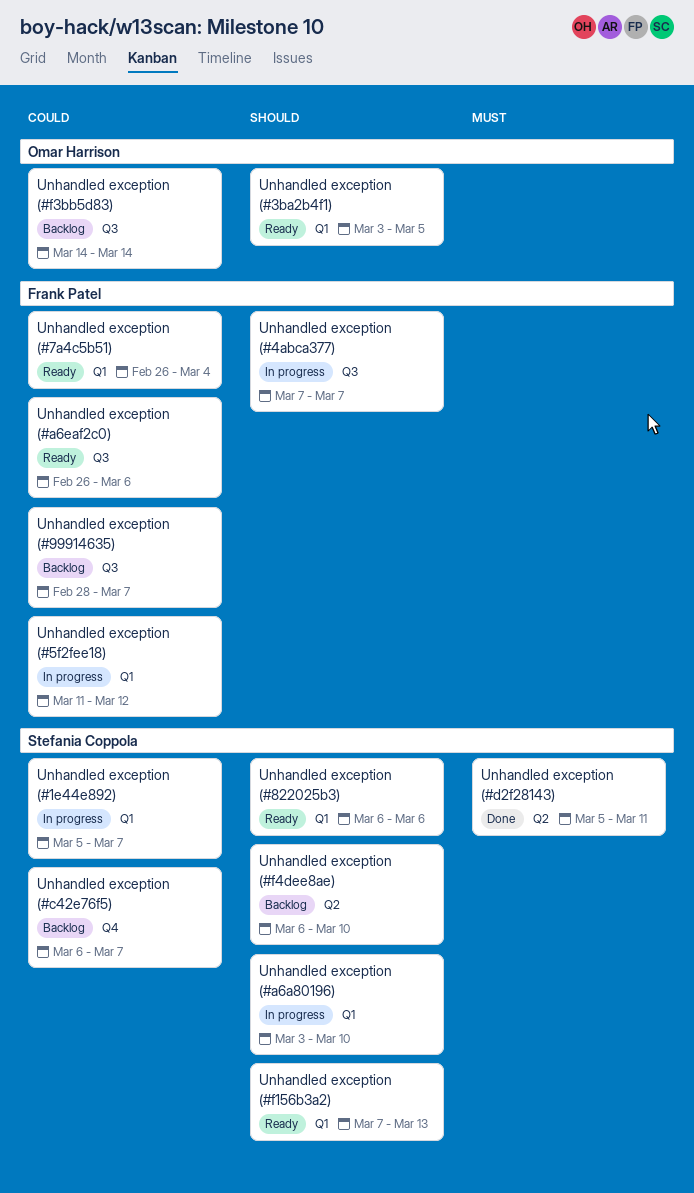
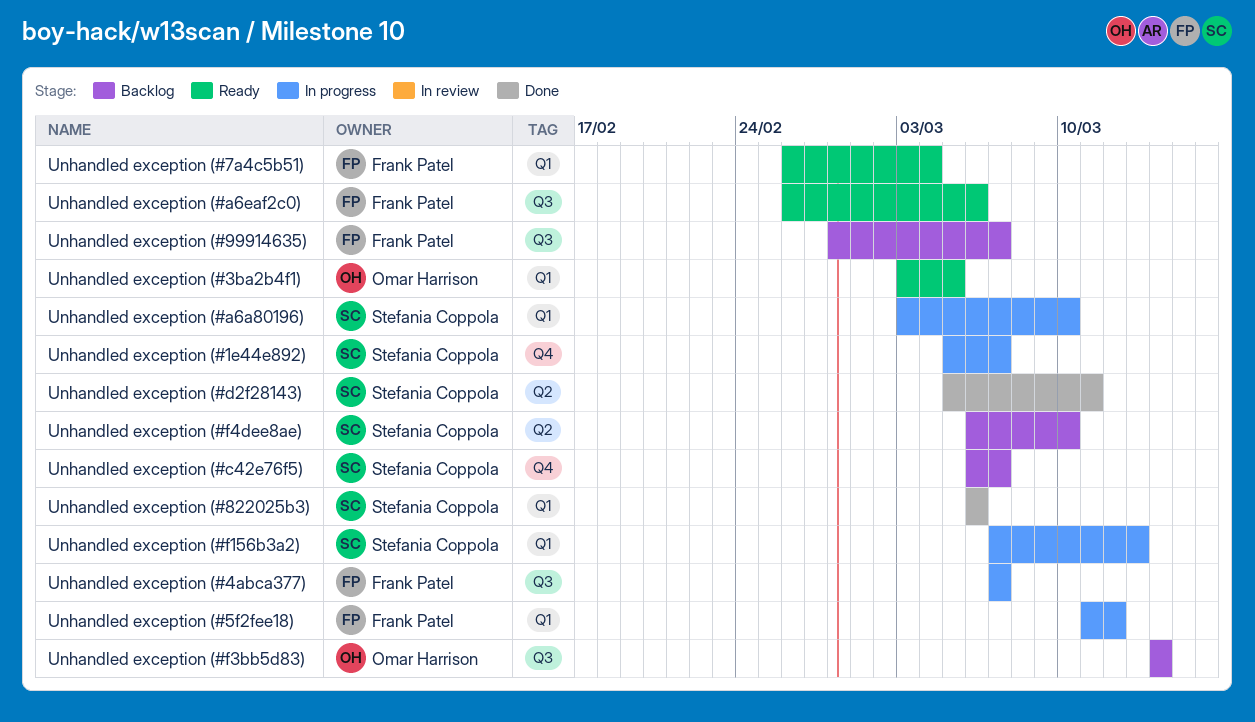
Unhandled exception (#1e44e892), label: Q1 -> Q4
Unhandled exception (#822025b3), status: Ready -> Done
Unhandled exception (#f156b3a2), status: Ready -> In progress

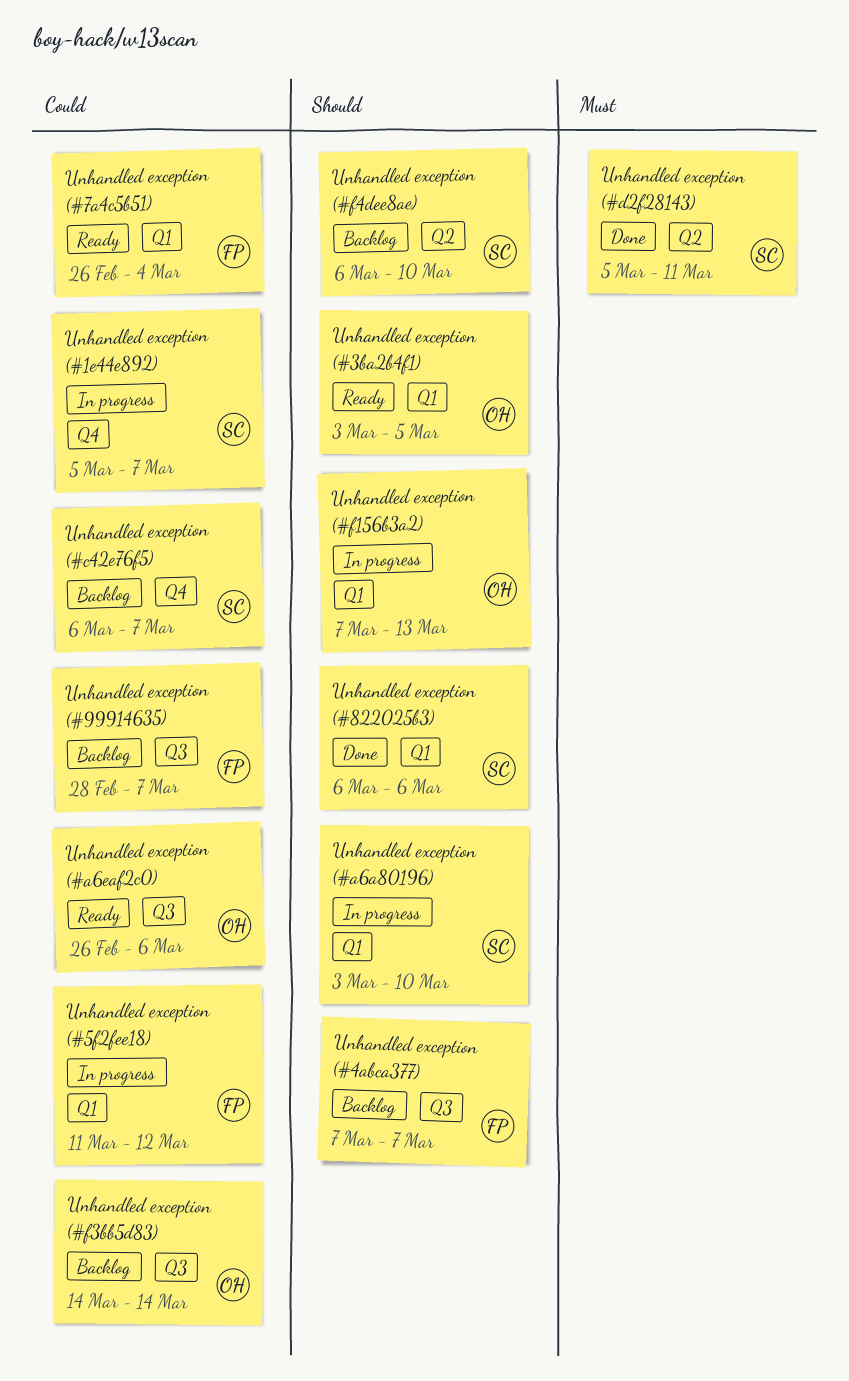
Unhandled exception (#4abca377), status: In progress -> Backlog
Unhandled exception (#a6eaf2c0), owner: Frank Patel -> Omar Harrison
Unhandled exception (#f156b3a2), owner: Stefania Coppola -> Omar Harrison

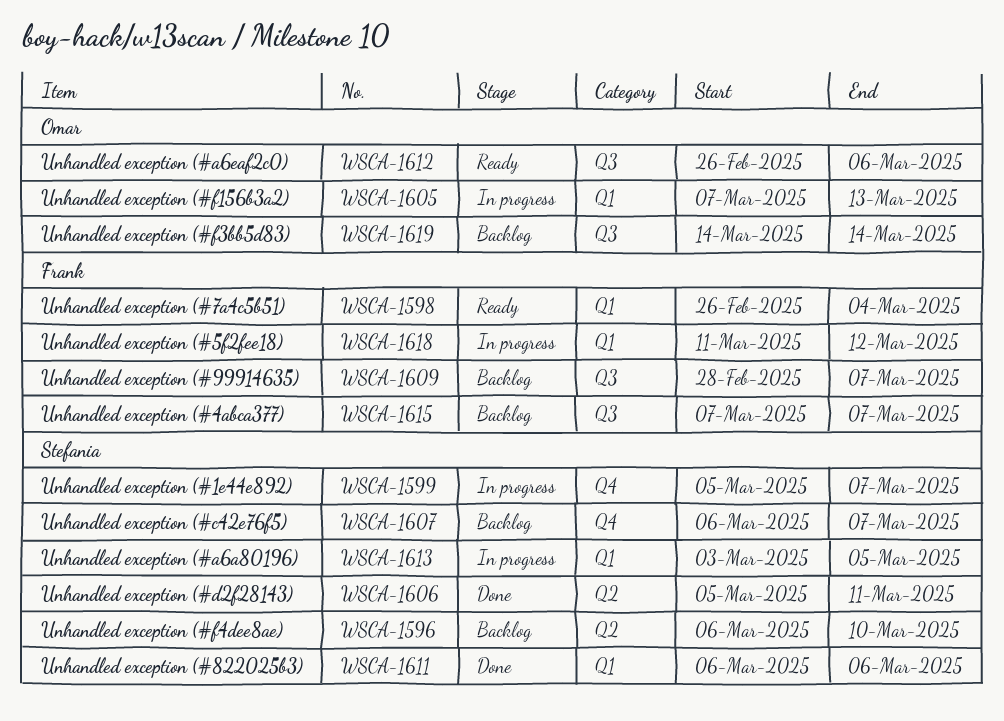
Unhandled exception (#3ba2b4f1): present -> none
Unhandled exception (#a6a80196), due: Mar 10 -> Mar 5

